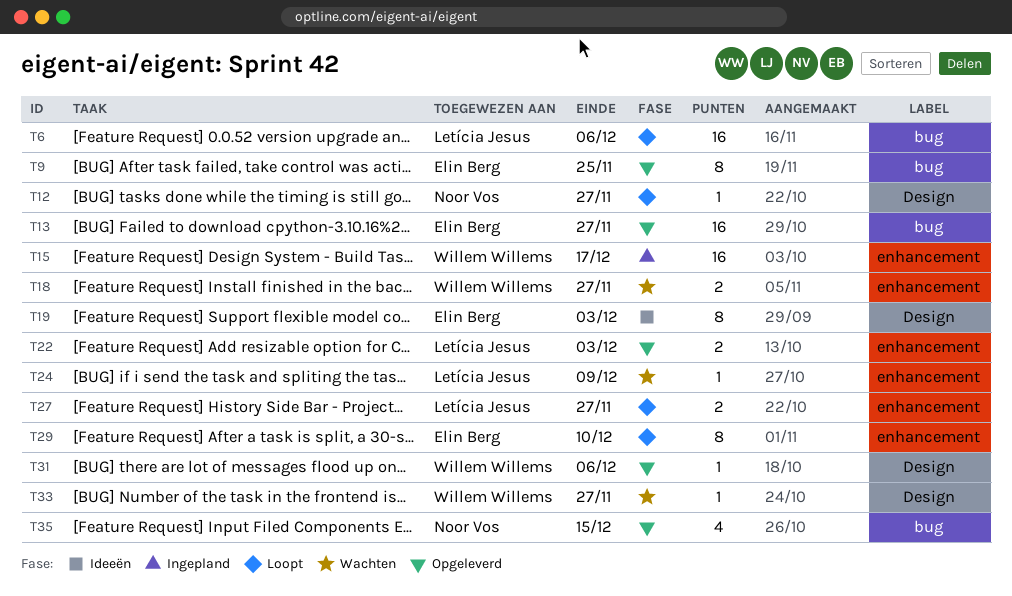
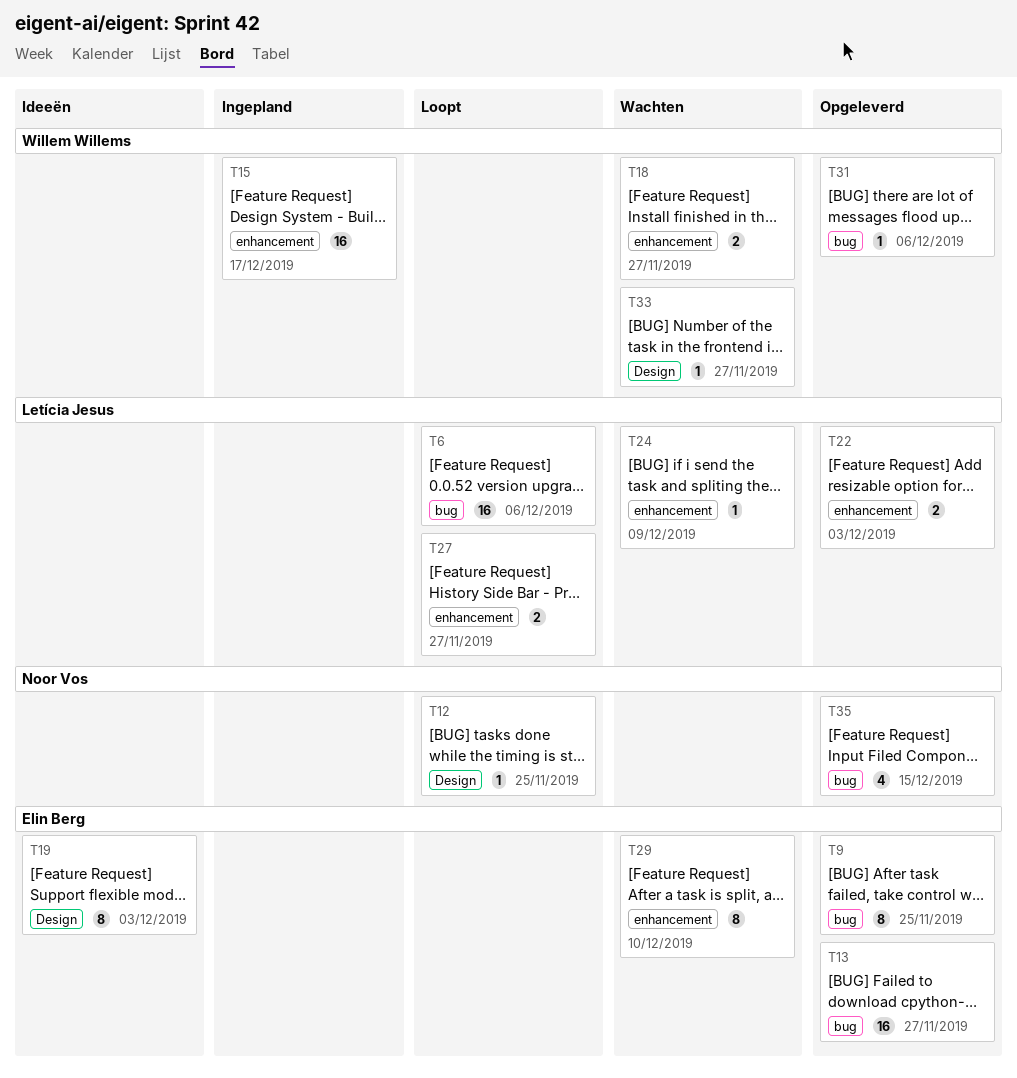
T12, due: Nov 27 -> Nov 25
T29, status: Loopt -> Wachten
T31, label: Design -> bug

